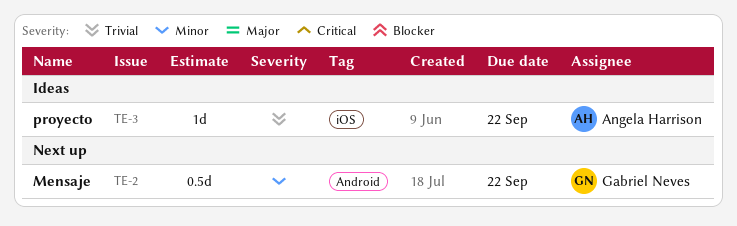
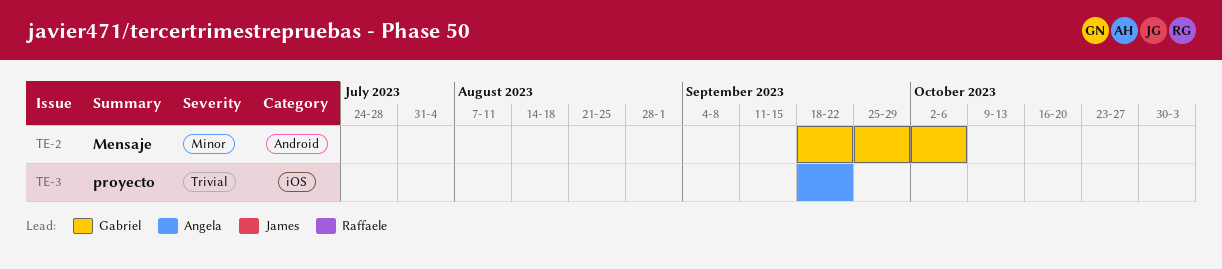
TE-2, due: Sep 22 -> Oct 6

